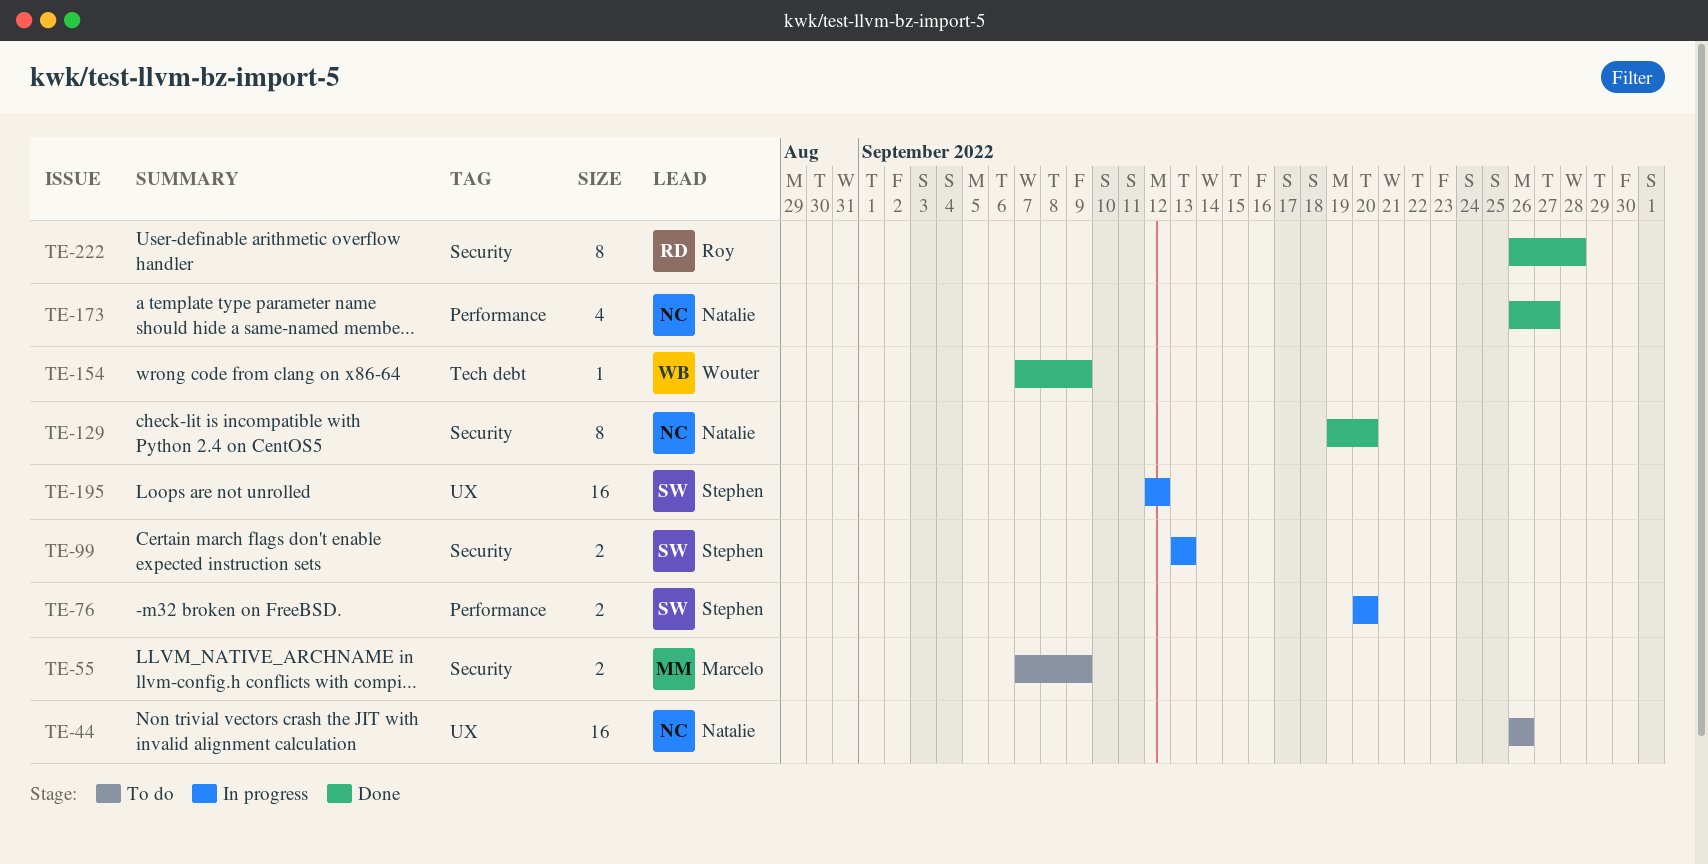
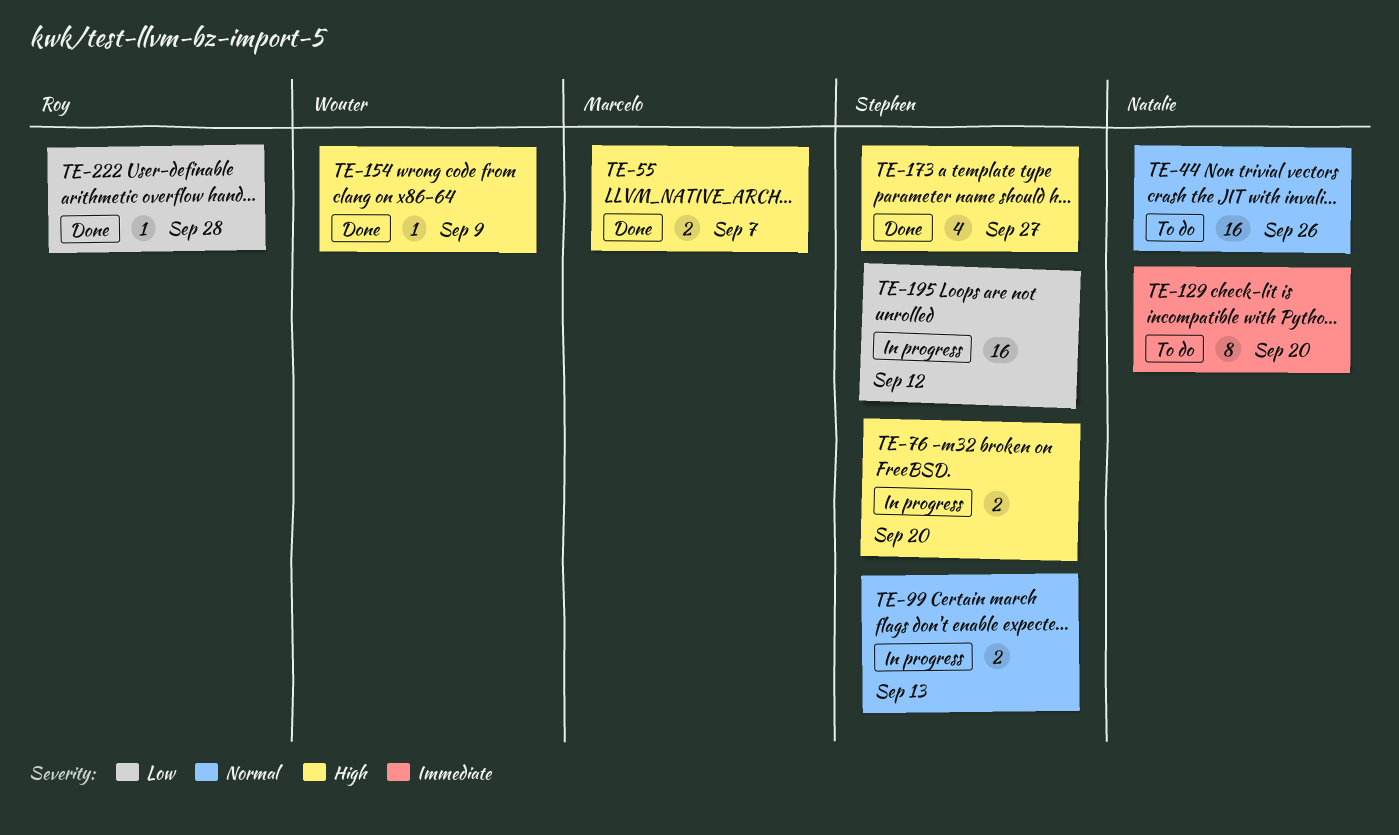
TE-55, status: To do -> Done
TE-55, due: Sep 9 -> Sep 7
TE-129, status: Done -> To do
TE-173, owner: Natalie -> Stephen
TE-222, estimate: 8 -> 1

